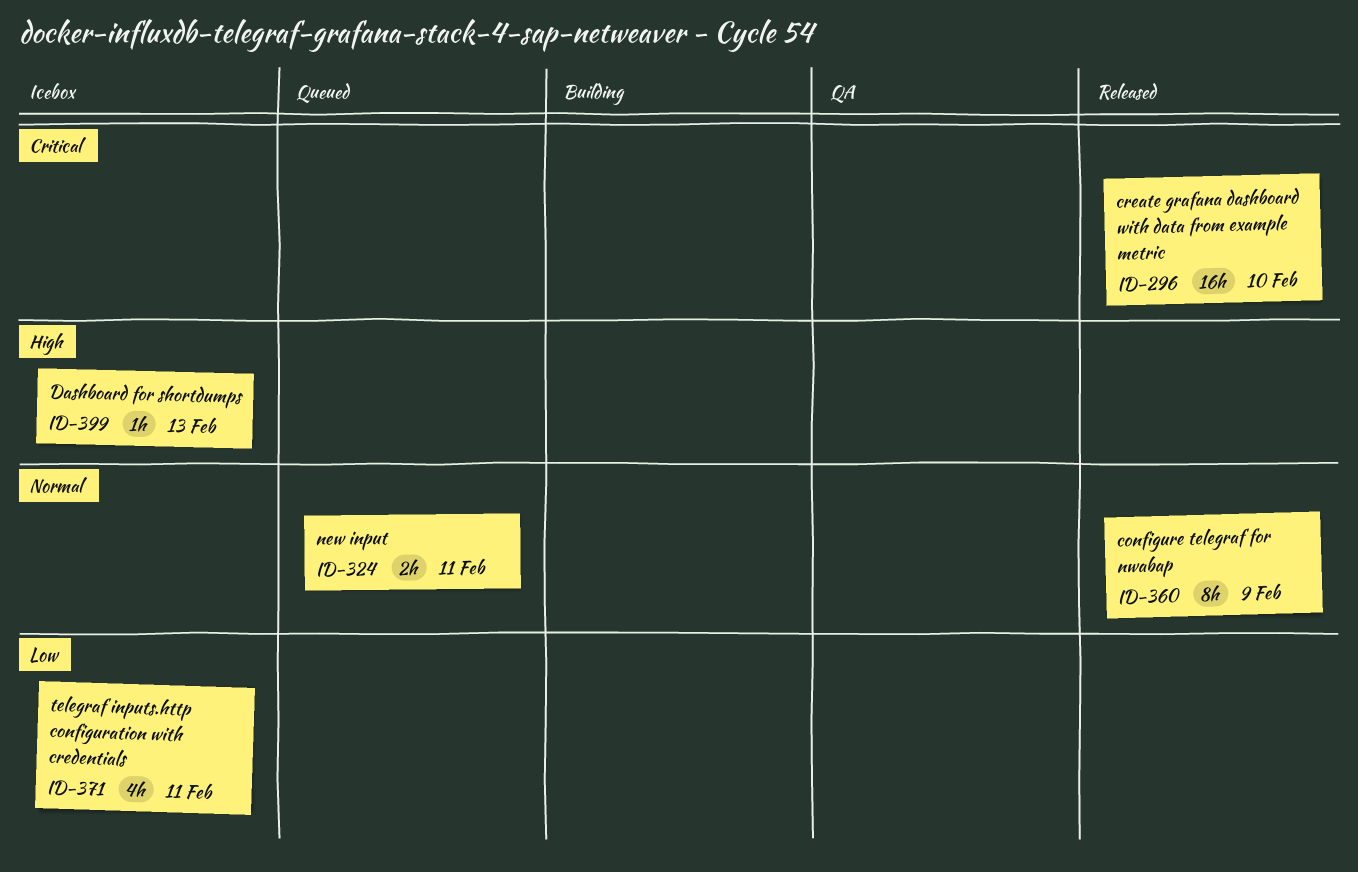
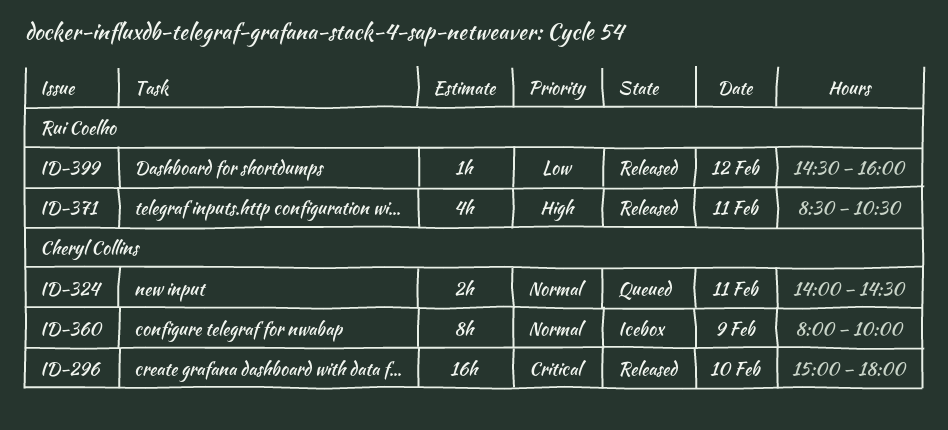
ID-360, status: Released -> Icebox
ID-371, status: Icebox -> Released
ID-371, priority: Low -> High
ID-399, status: Icebox -> Released
ID-399, priority: High -> Low
ID-399, day: Feb 13 -> Feb 12

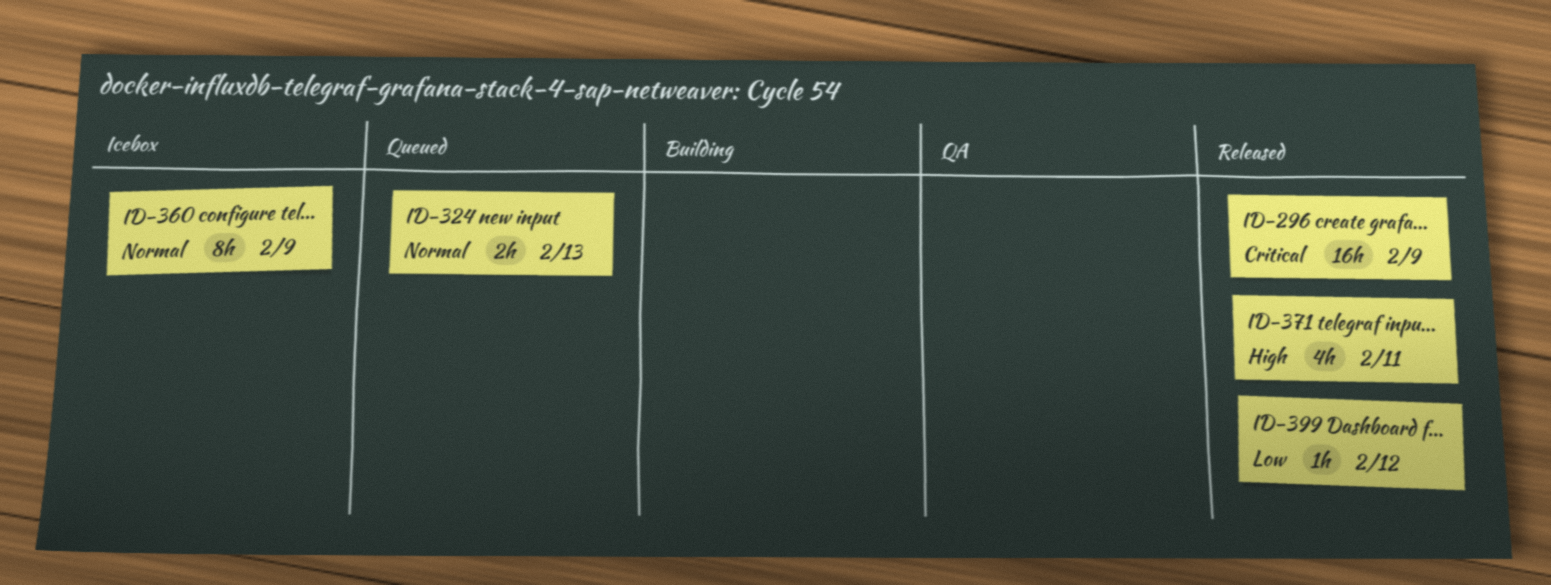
ID-296, day: Feb 10 -> Feb 9
ID-324, day: Feb 11 -> Feb 13

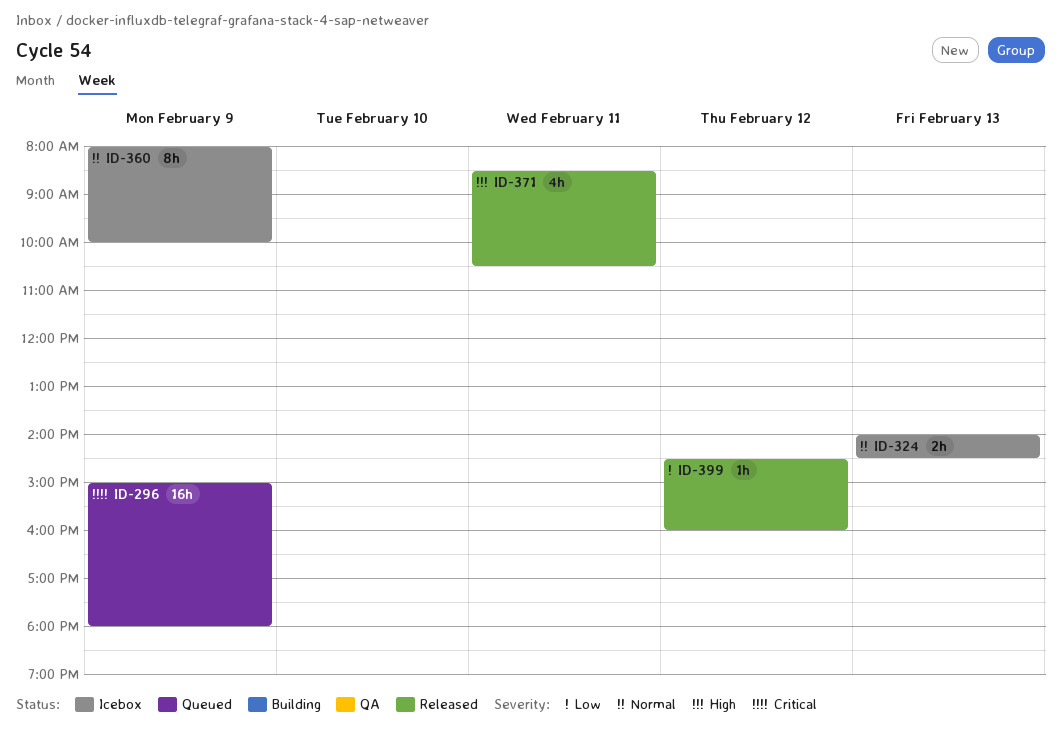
ID-296, status: Released -> Queued
ID-324, status: Queued -> Icebox

